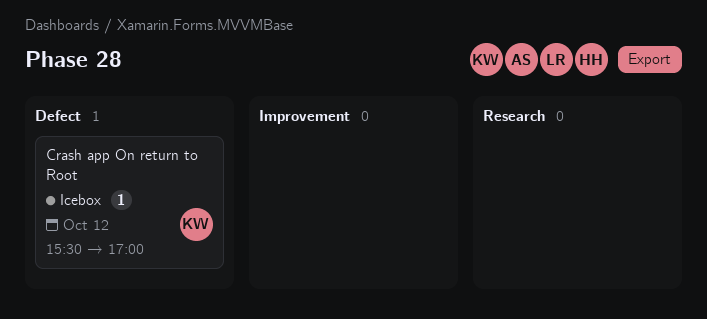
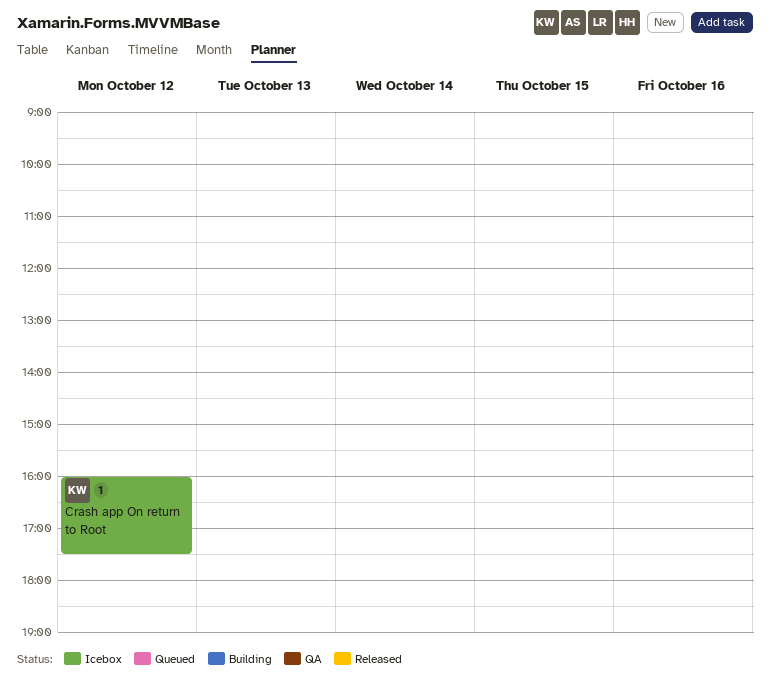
Crash app On return to Root, begins: 15:30 -> 16:00
Crash app On return to Root, ends: 17:00 -> 17:30

